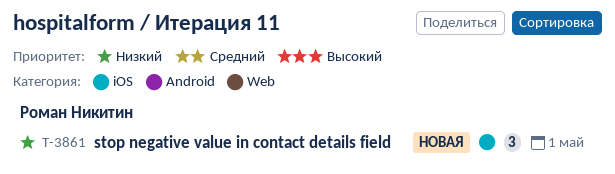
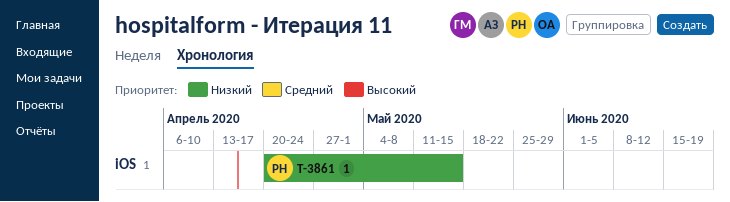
T-3861, estimate: 3 -> 1
T-3861, due: May 1 -> May 15

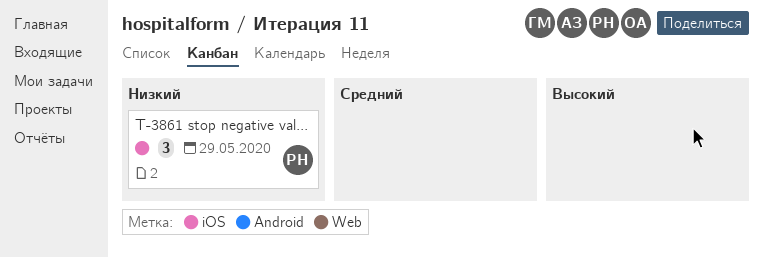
T-3861, estimate: 1 -> 3
T-3861, due: May 15 -> May 29

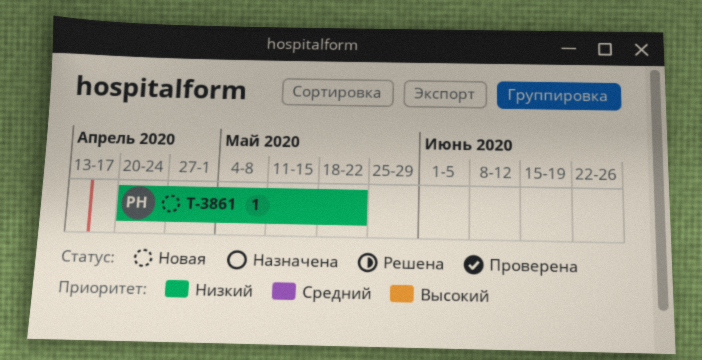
T-3861, estimate: 3 -> 1
T-3861, due: May 29 -> May 22

